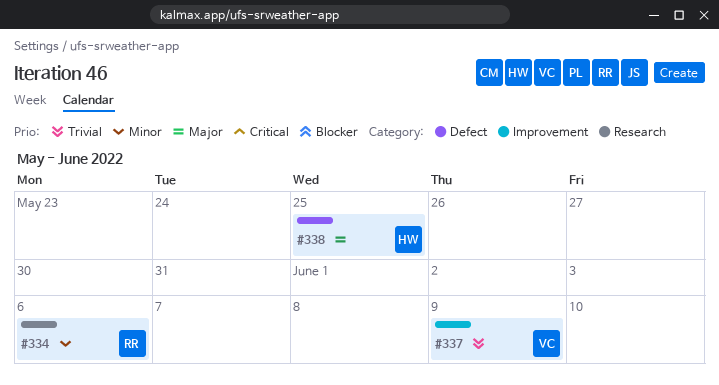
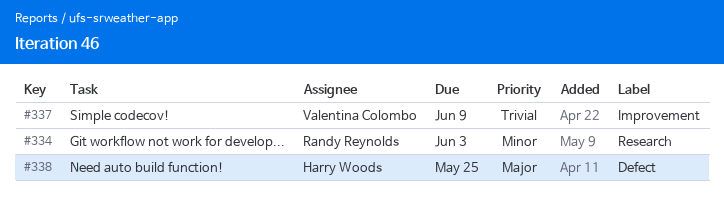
#334, due: Jun 6 -> Jun 3

